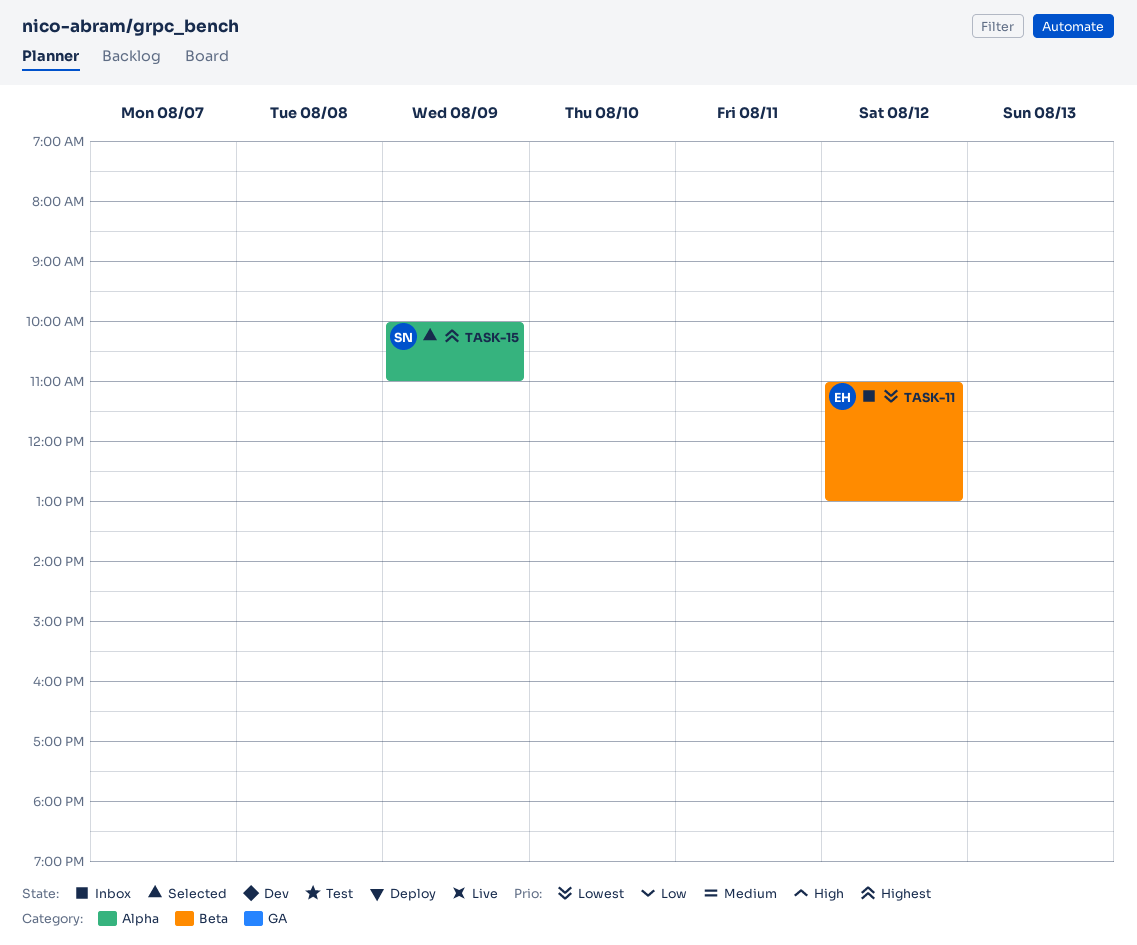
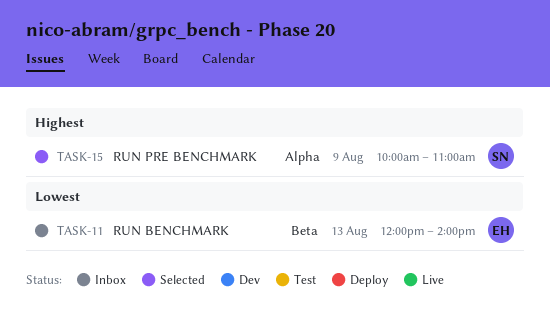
TASK-11, day: Aug 12 -> Aug 13
TASK-11, begins: 11:00 -> 12:00
TASK-11, ends: 13:00 -> 14:00

